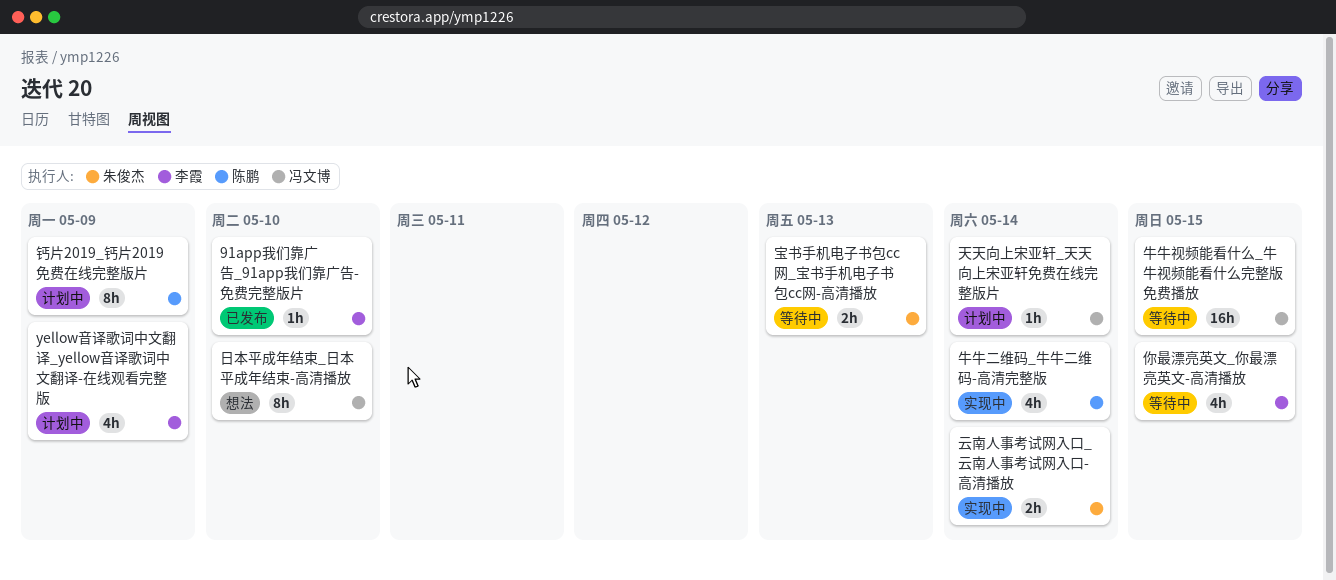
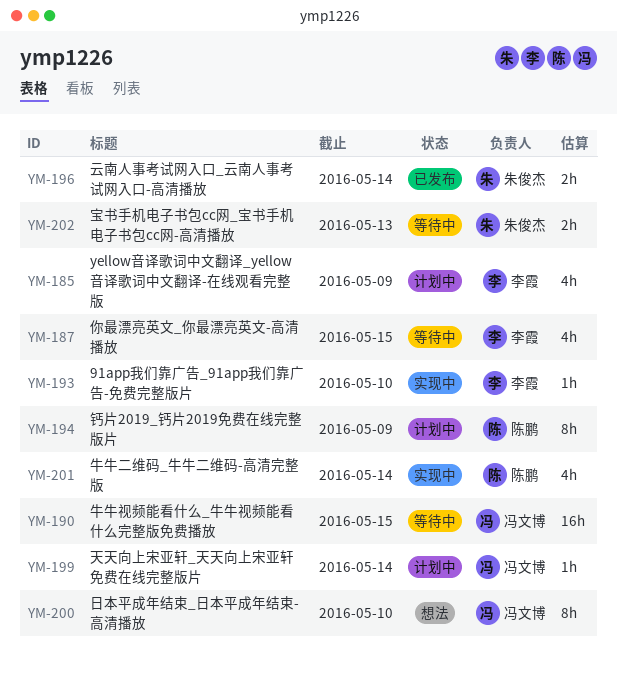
91app我们靠广告_91app我们靠广告-免费完整版片, status: 已发布 -> 实现中
云南人事考试网入口_云南人事考试网入口-高清播放, status: 实现中 -> 已发布

